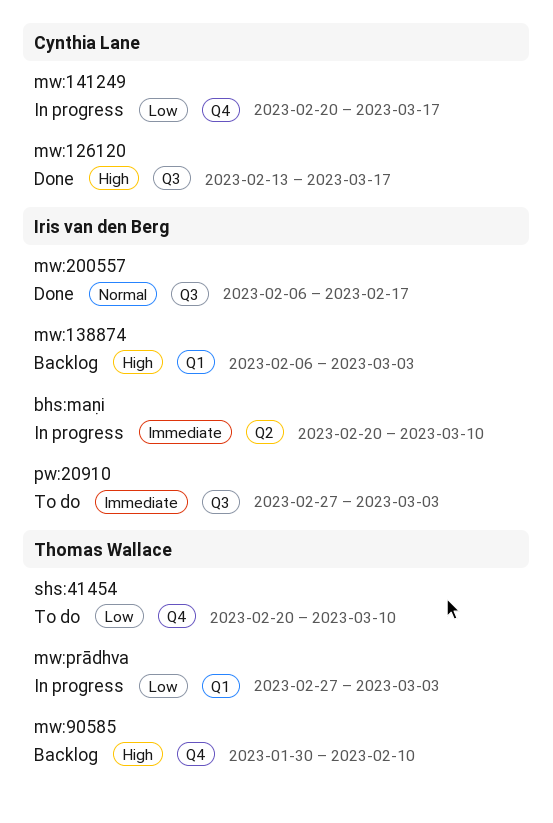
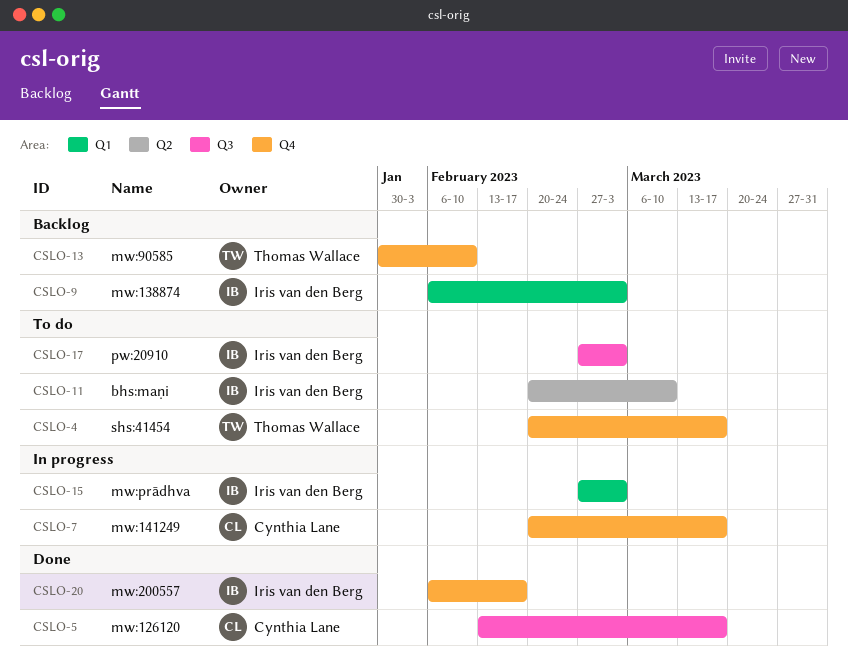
bhs:maṇi, status: In progress -> To do
mw:200557, label: Q3 -> Q4
mw:prādhva, owner: Thomas Wallace -> Iris van den Berg
shs:41454, due: Mar 10 -> Mar 17

